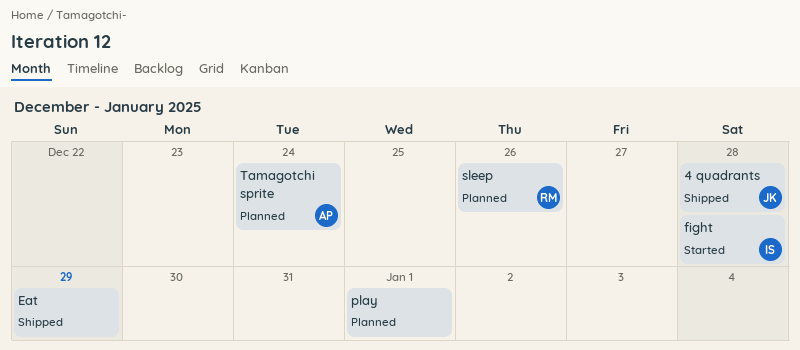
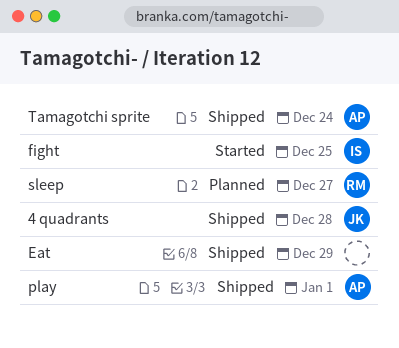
fight, due: Dec 28 -> Dec 25
play, status: Planned -> Shipped
play, owner: none -> AP
sleep, due: Dec 26 -> Dec 27
Tamagotchi sprite, status: Planned -> Shipped

